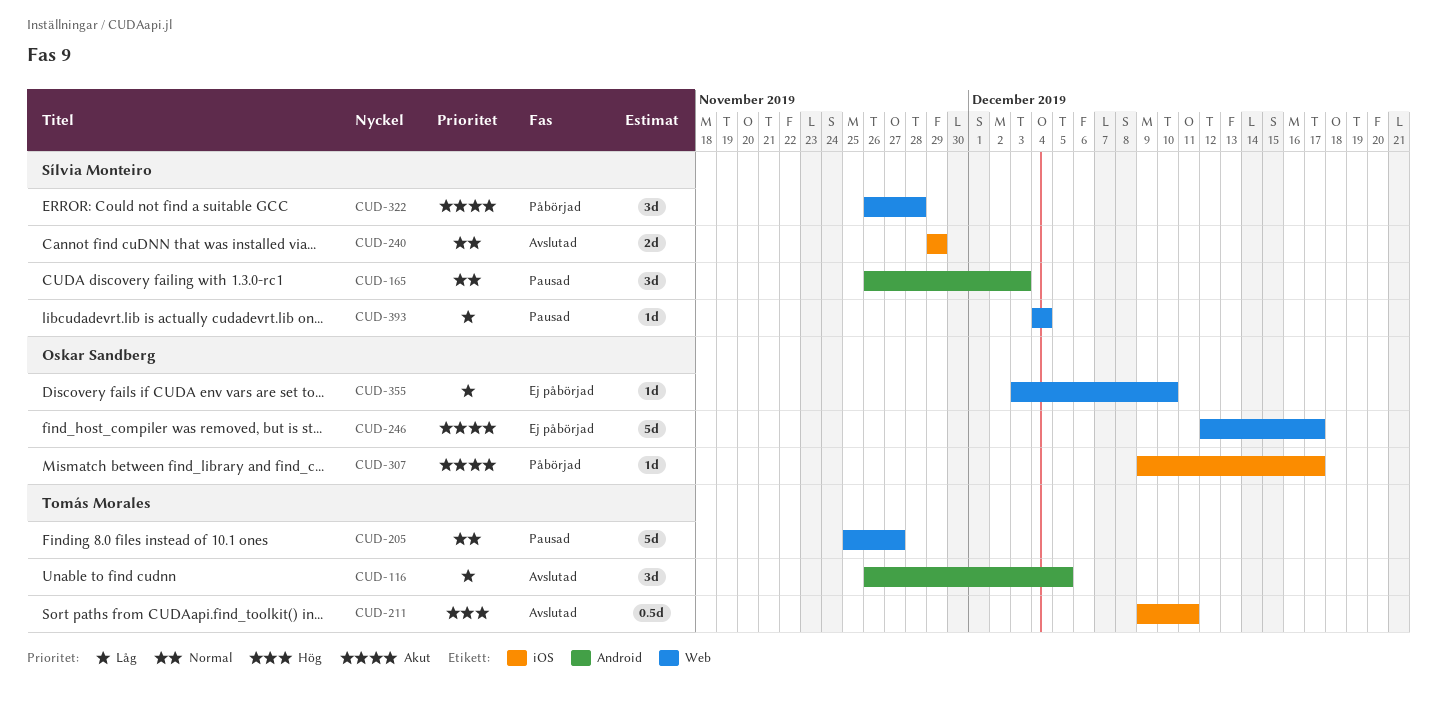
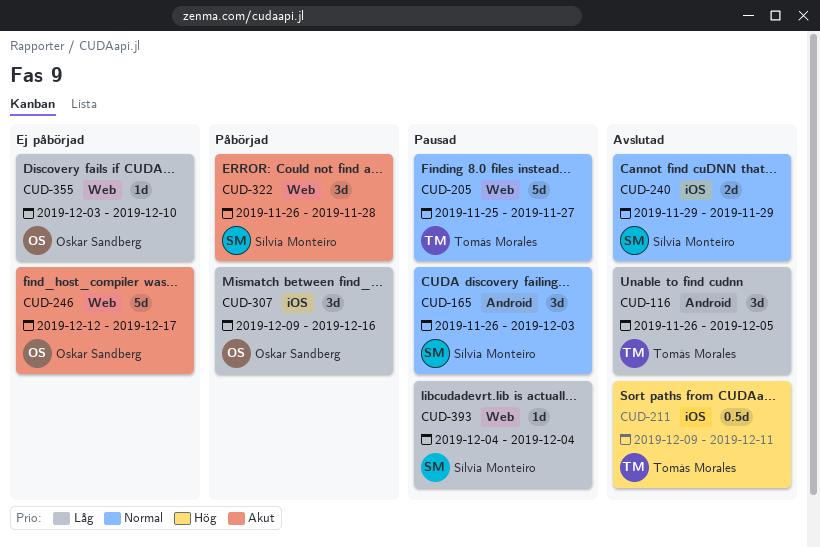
CUD-307, priority: Akut -> Låg
CUD-307, estimate: 1d -> 3d
CUD-307, due: Dec 17 -> Dec 16

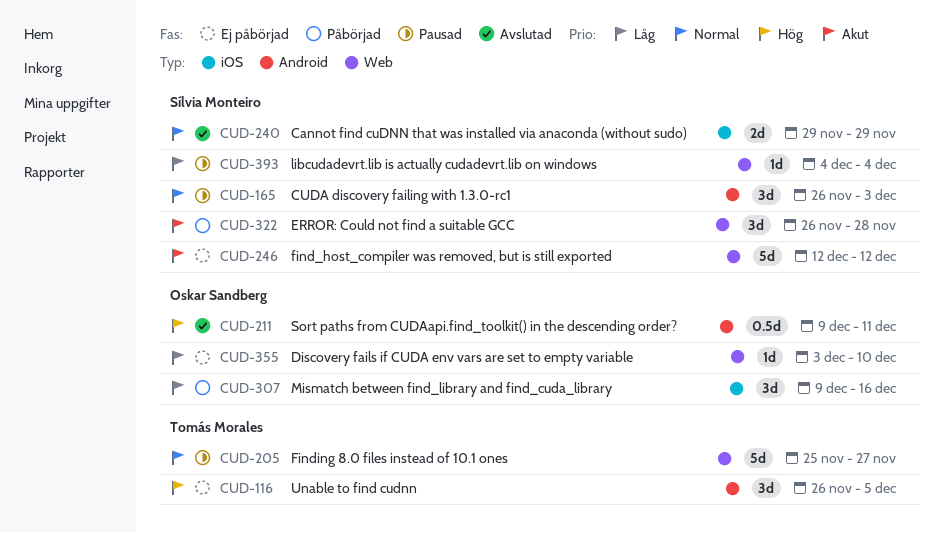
CUD-116, status: Avslutad -> Ej påbörjad
CUD-116, priority: Låg -> Hög
CUD-211, owner: Tomás Morales -> Oskar Sandberg
CUD-211, label: iOS -> Android
CUD-246, owner: Oskar Sandberg -> Sílvia Monteiro
CUD-246, due: Dec 17 -> Dec 12

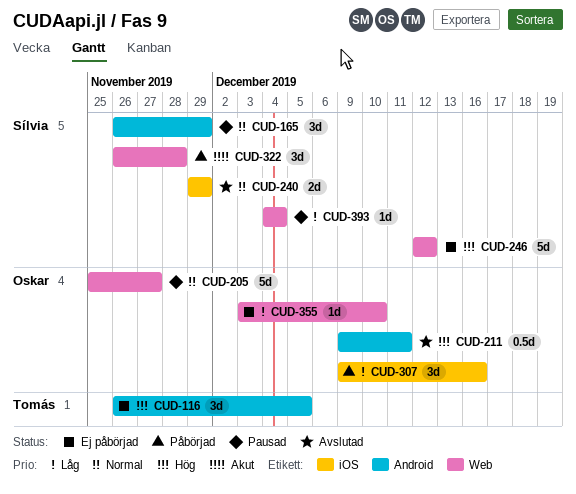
CUD-165, due: Dec 3 -> Nov 29
CUD-205, owner: Tomás Morales -> Oskar Sandberg
CUD-246, priority: Akut -> Hög

